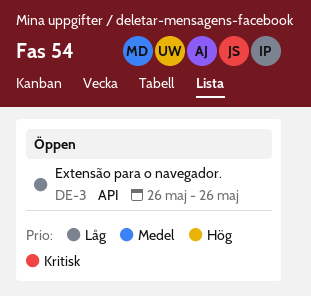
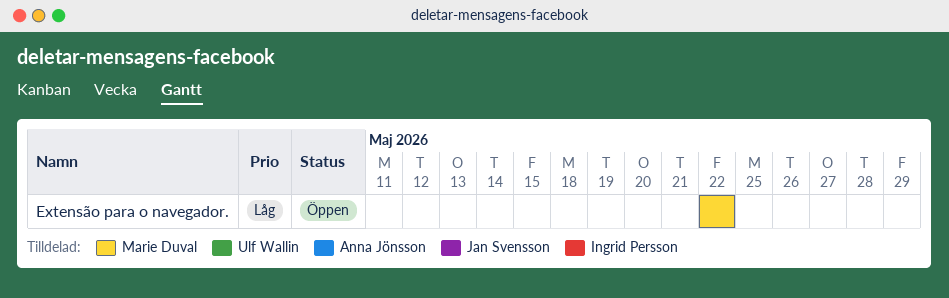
Extensão para o navegador., start: May 26 -> May 22
Extensão para o navegador., due: May 26 -> May 22

